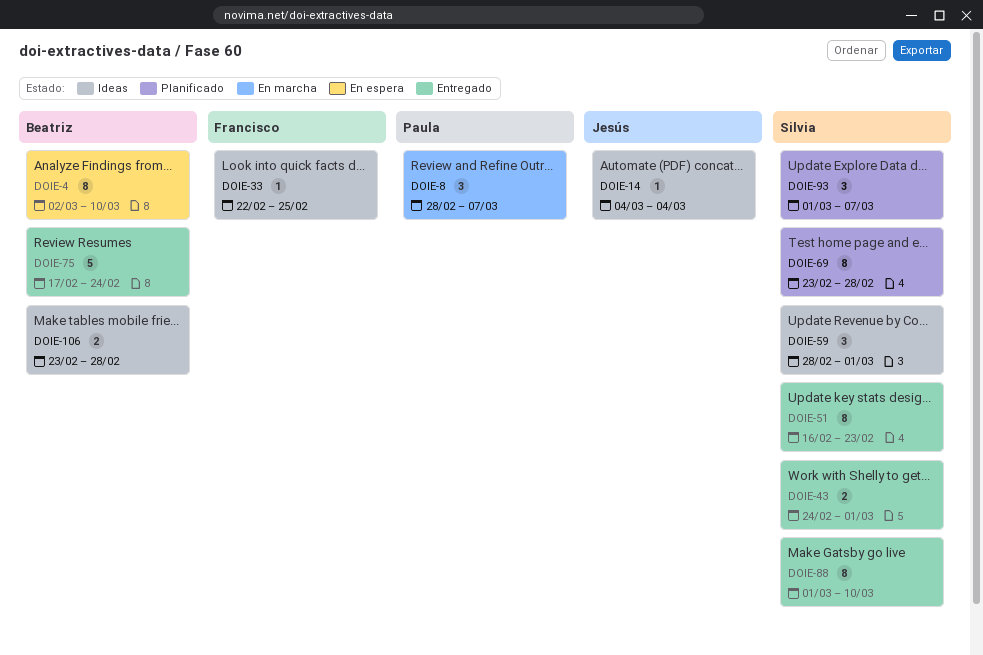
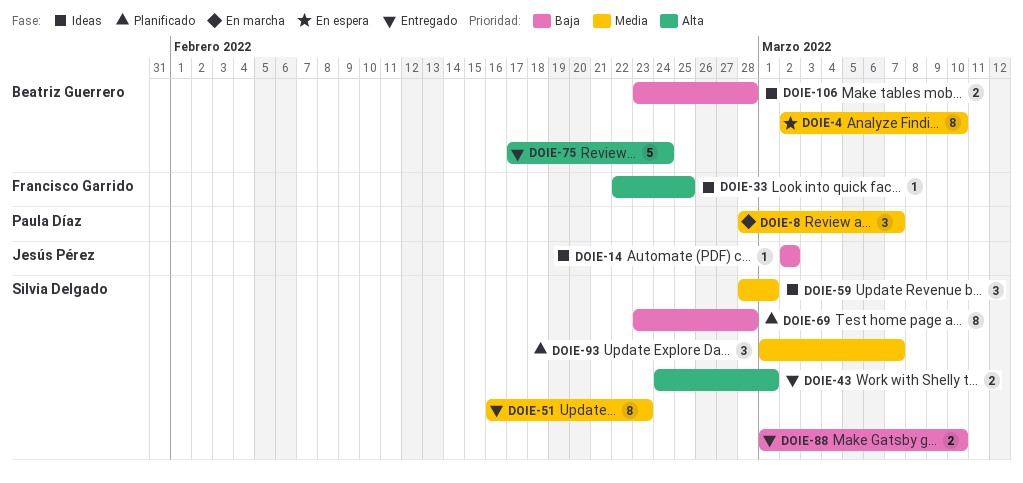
DOIE-14, start: Mar 4 -> Mar 2
DOIE-14, due: Mar 4 -> Mar 2
DOIE-88, estimate: 8 -> 2

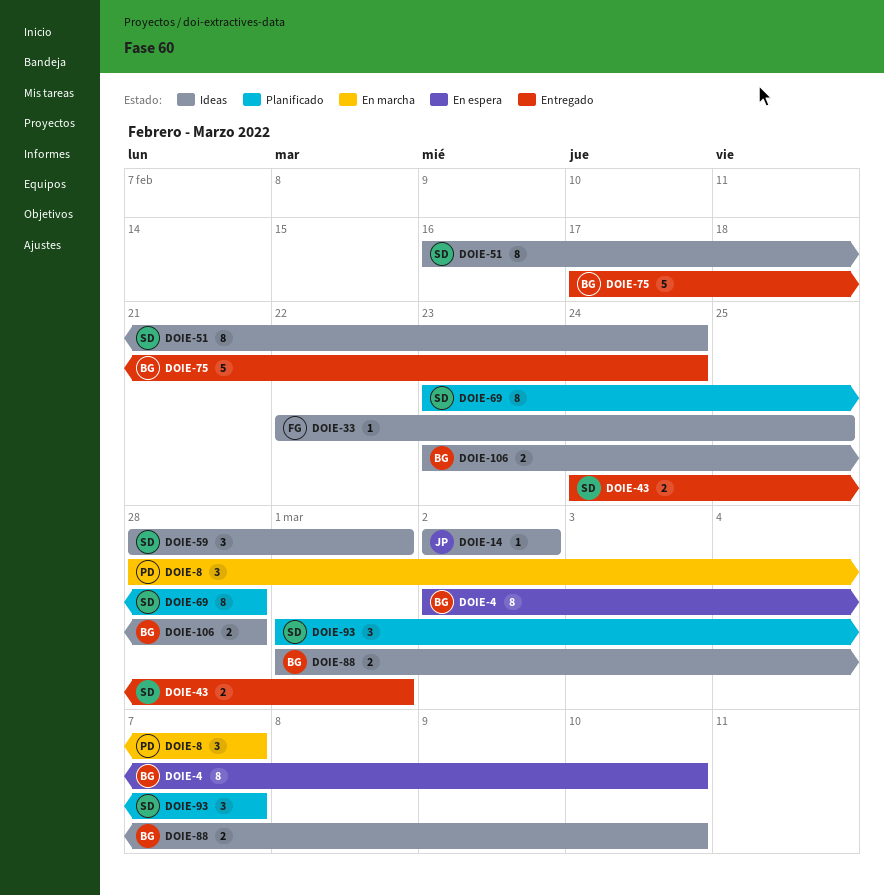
DOIE-51, status: Entregado -> Ideas
DOIE-51, due: Feb 23 -> Feb 24
DOIE-88, status: Entregado -> Ideas
DOIE-88, owner: Silvia Delgado -> Beatriz Guerrero

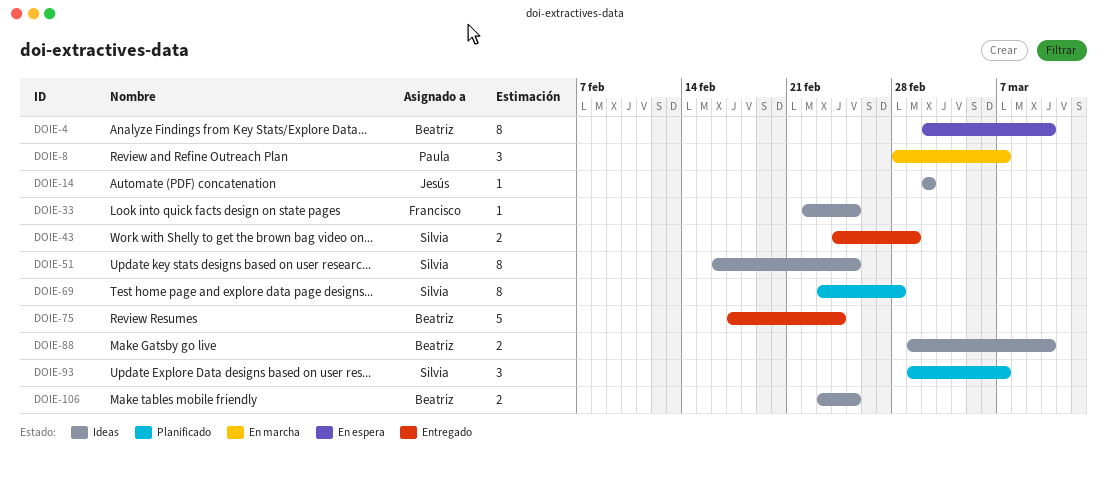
DOIE-51, due: Feb 24 -> Feb 25
DOIE-59: present -> none
DOIE-106, due: Feb 28 -> Feb 25

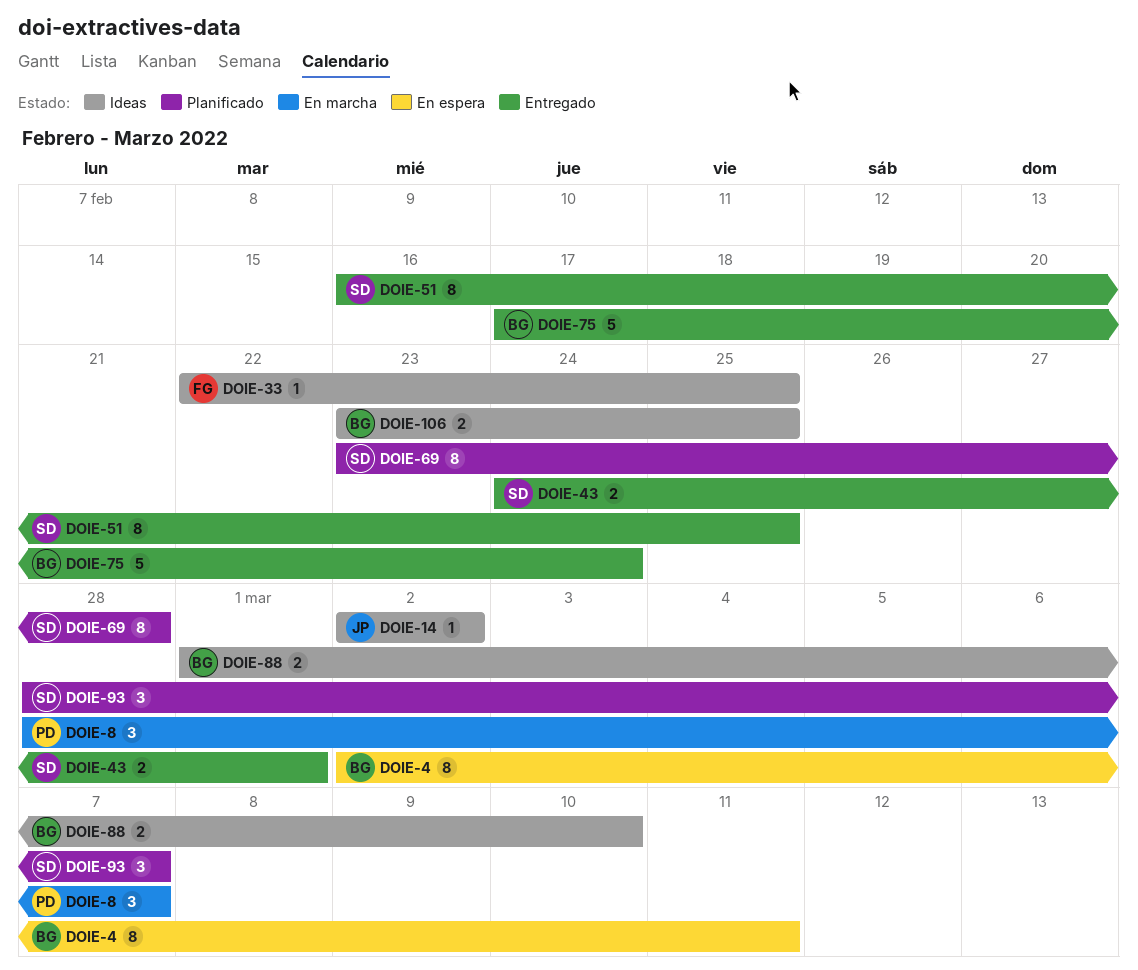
DOIE-4, due: Mar 10 -> Mar 11
DOIE-51, status: Ideas -> Entregado
DOIE-93, start: Mar 1 -> Feb 28

